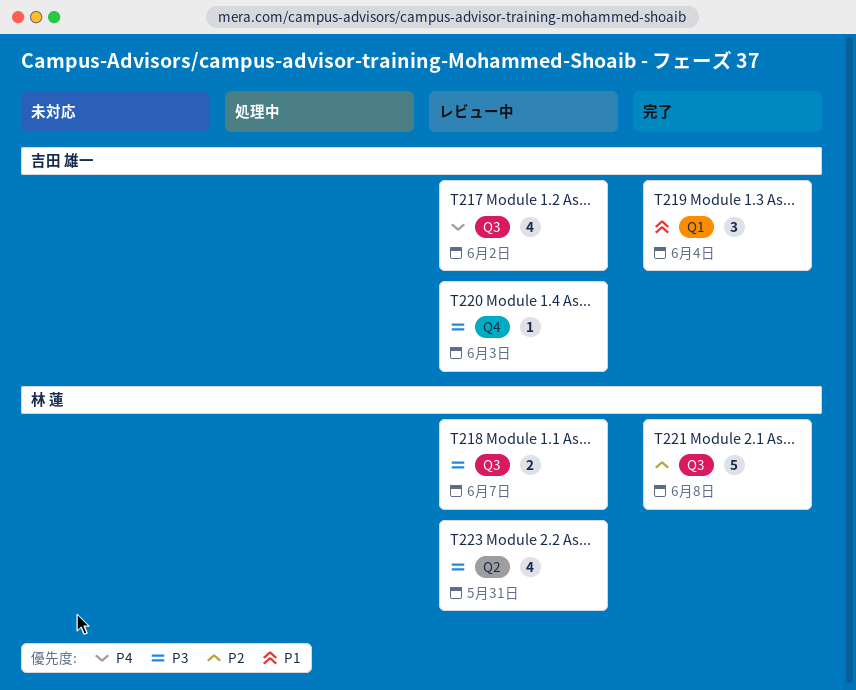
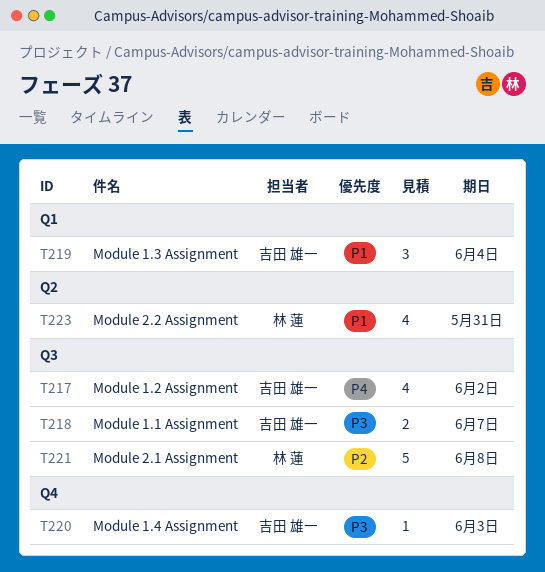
T218, owner: 林 蓮 -> 吉田 雄一
T223, priority: P3 -> P1

